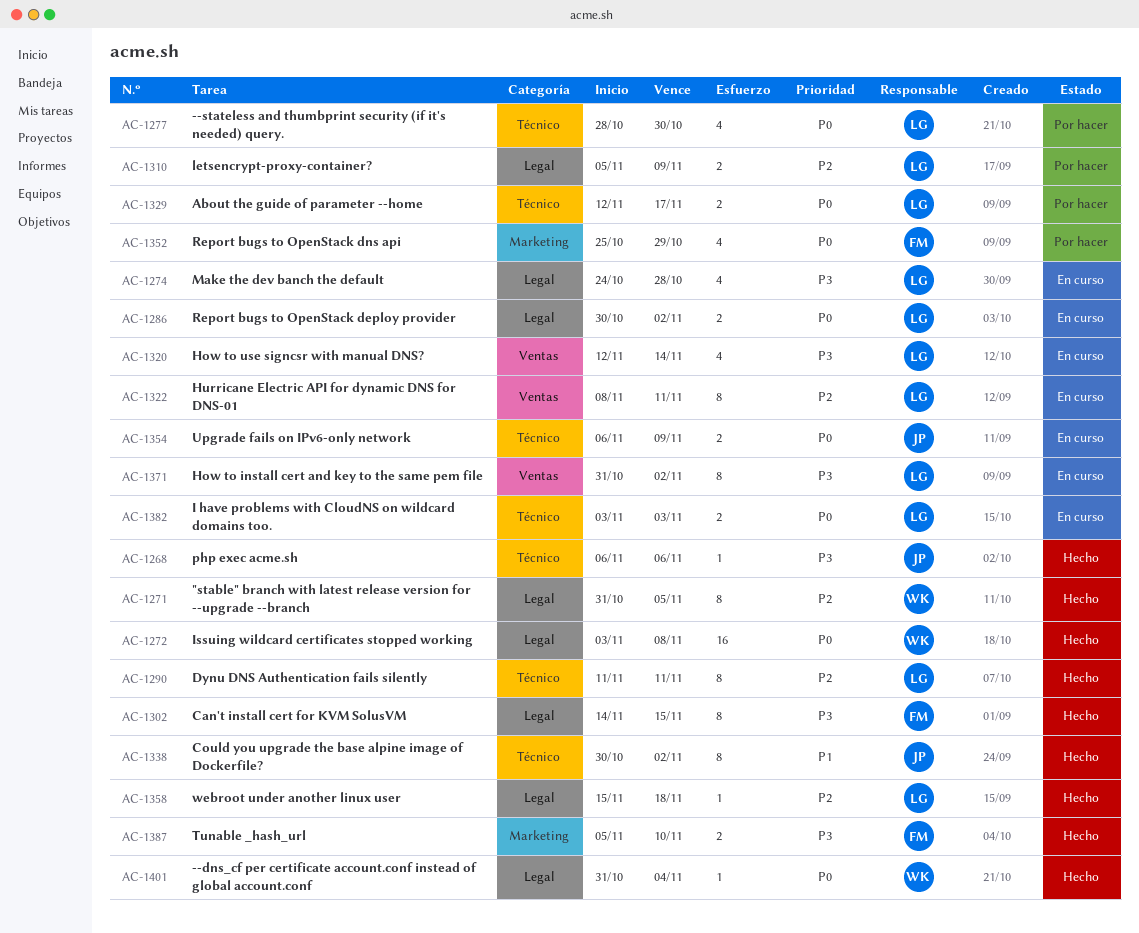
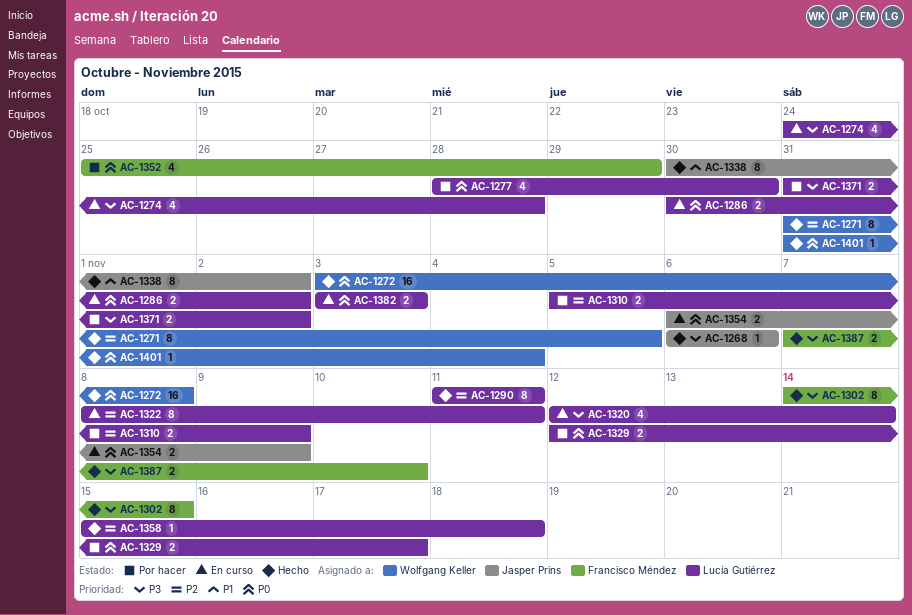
AC-1371, status: En curso -> Por hacer
AC-1371, estimate: 8 -> 2
AC-1387, start: Nov 5 -> Nov 7

